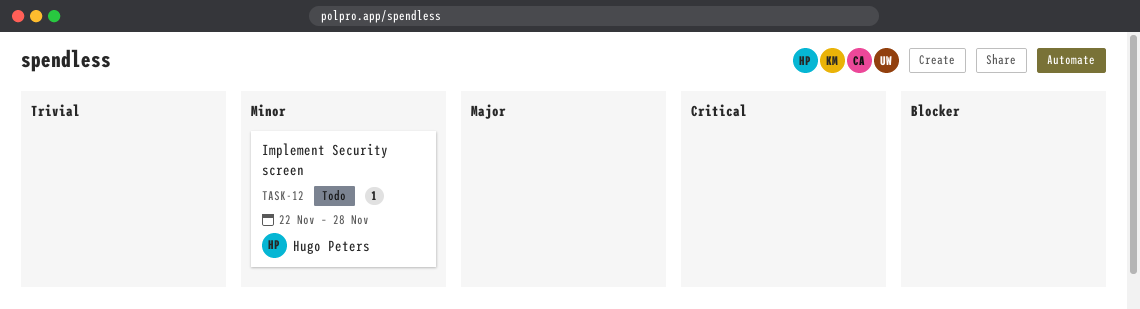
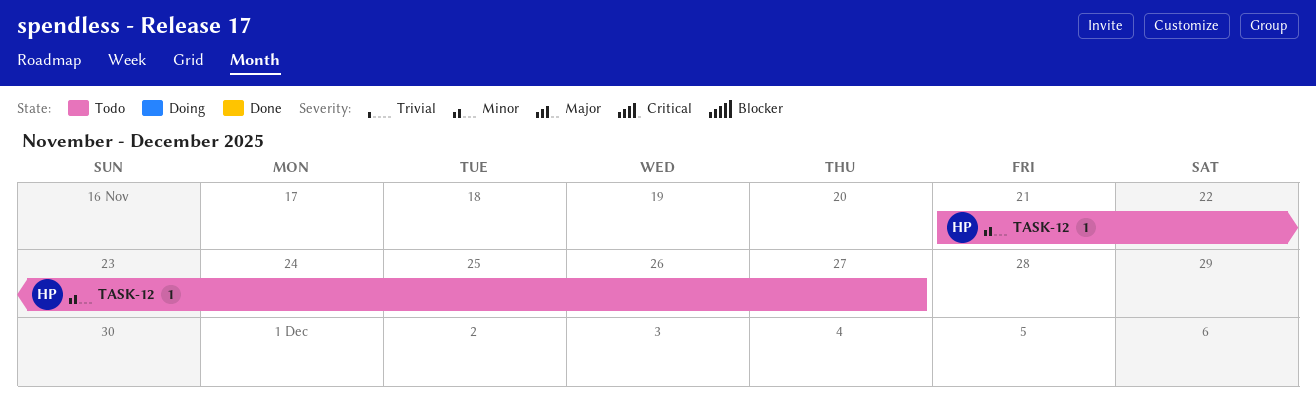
TASK-12, start: Nov 22 -> Nov 21
TASK-12, due: Nov 28 -> Nov 27

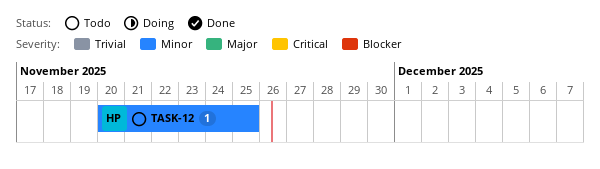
TASK-12, start: Nov 21 -> Nov 20
TASK-12, due: Nov 27 -> Nov 25

